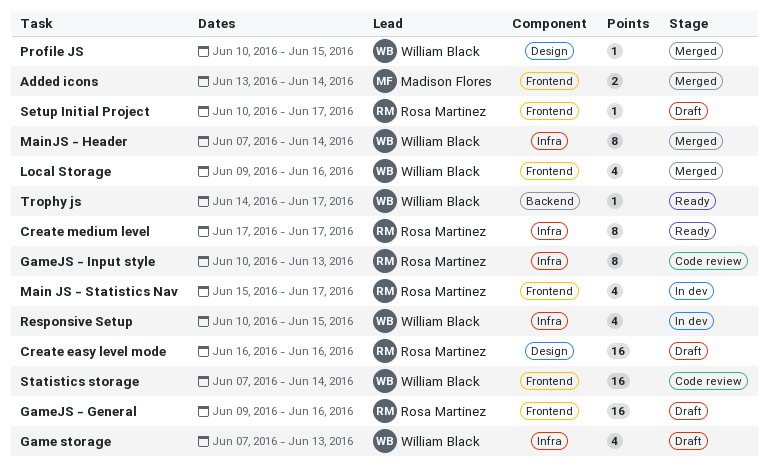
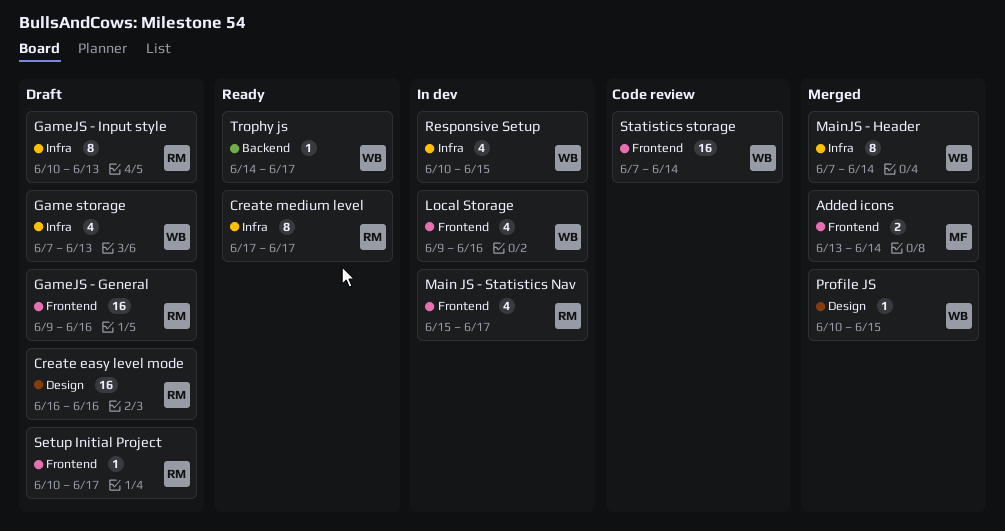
GameJS - Input style, status: Code review -> Draft
Local Storage, status: Merged -> In dev

